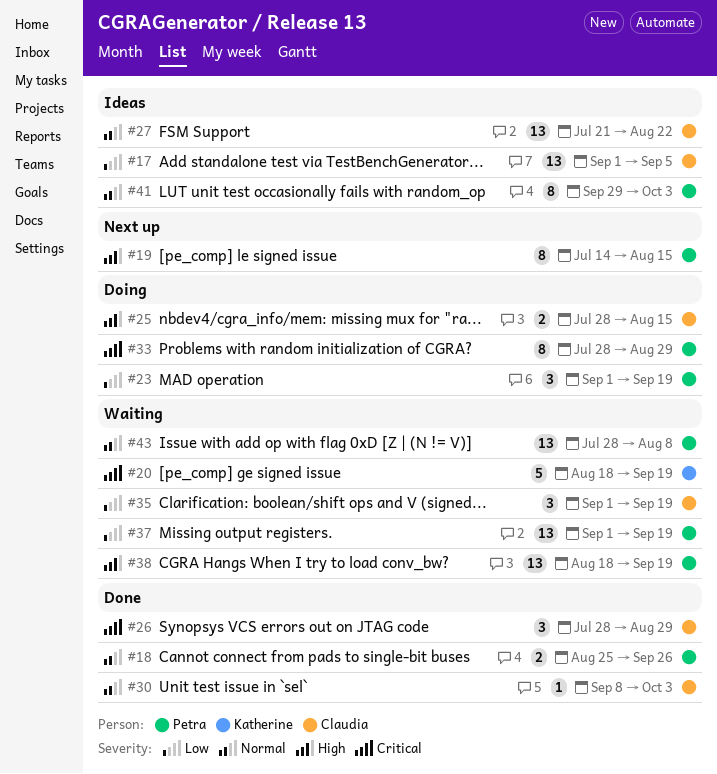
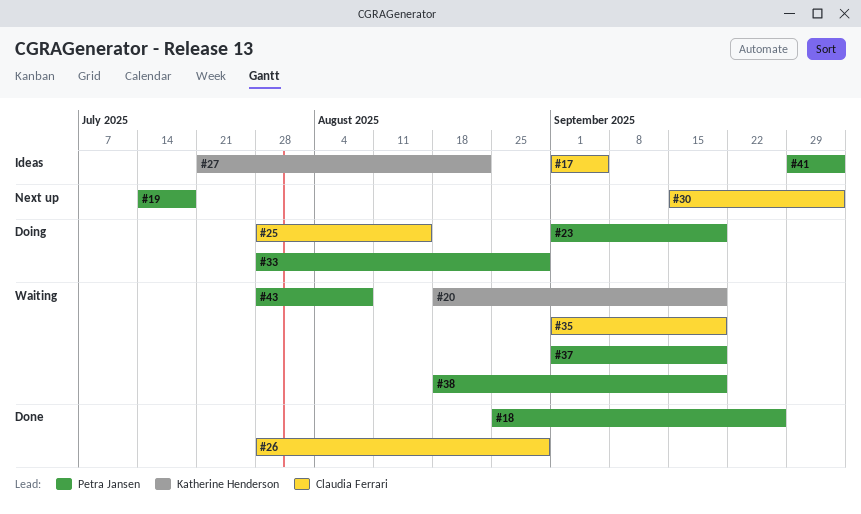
#19, due: Aug 15 -> Jul 18
#27, owner: Claudia Ferrari -> Katherine Henderson
#30, status: Done -> Next up
#30, start: Sep 8 -> Sep 15

